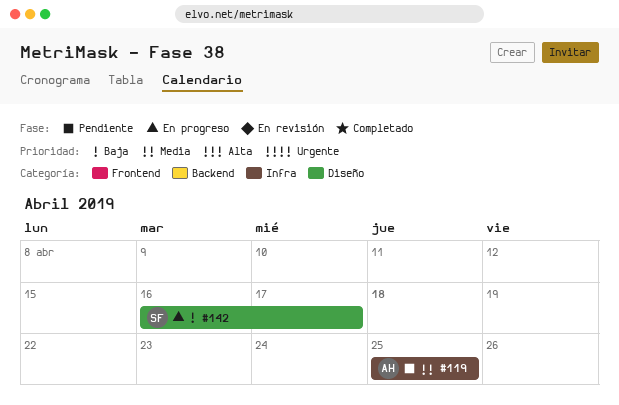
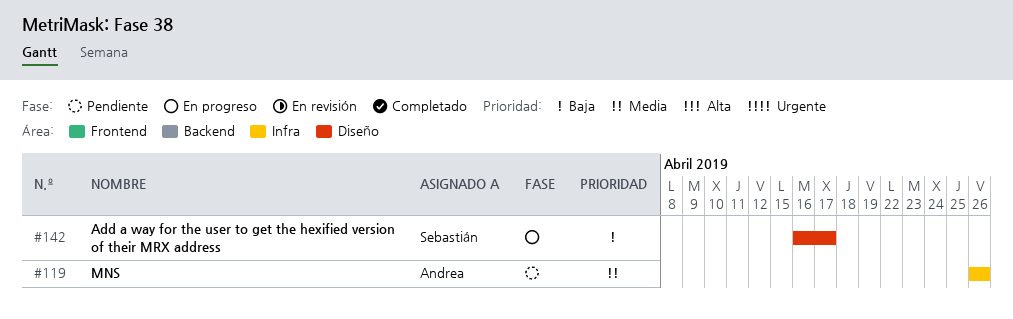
#119, start: Apr 25 -> Apr 26
#119, due: Apr 25 -> Apr 26

